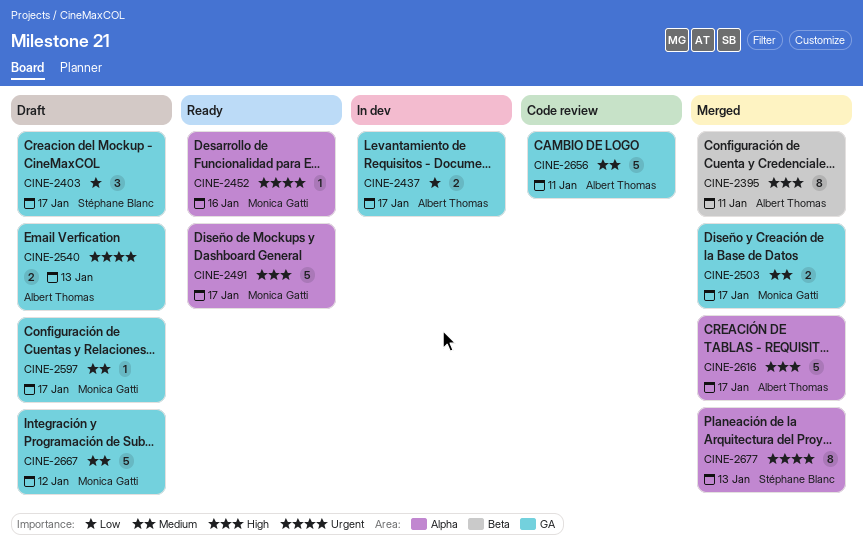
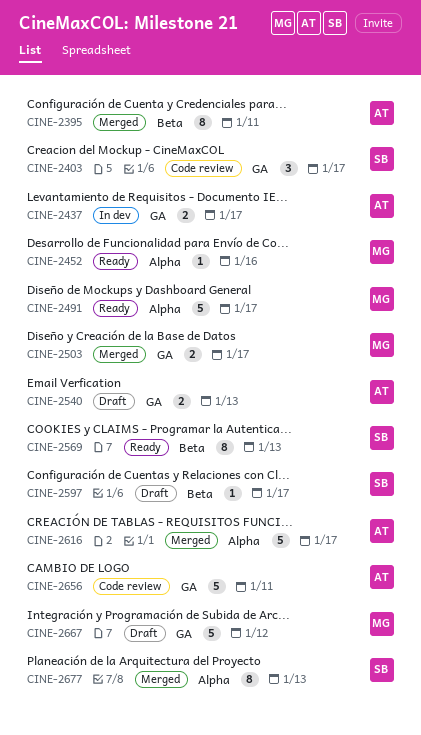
CINE-2403, status: Draft -> Code review
CINE-2569: none -> present
CINE-2597, owner: Monica Gatti -> Stéphane Blanc
CINE-2597, label: GA -> Beta

